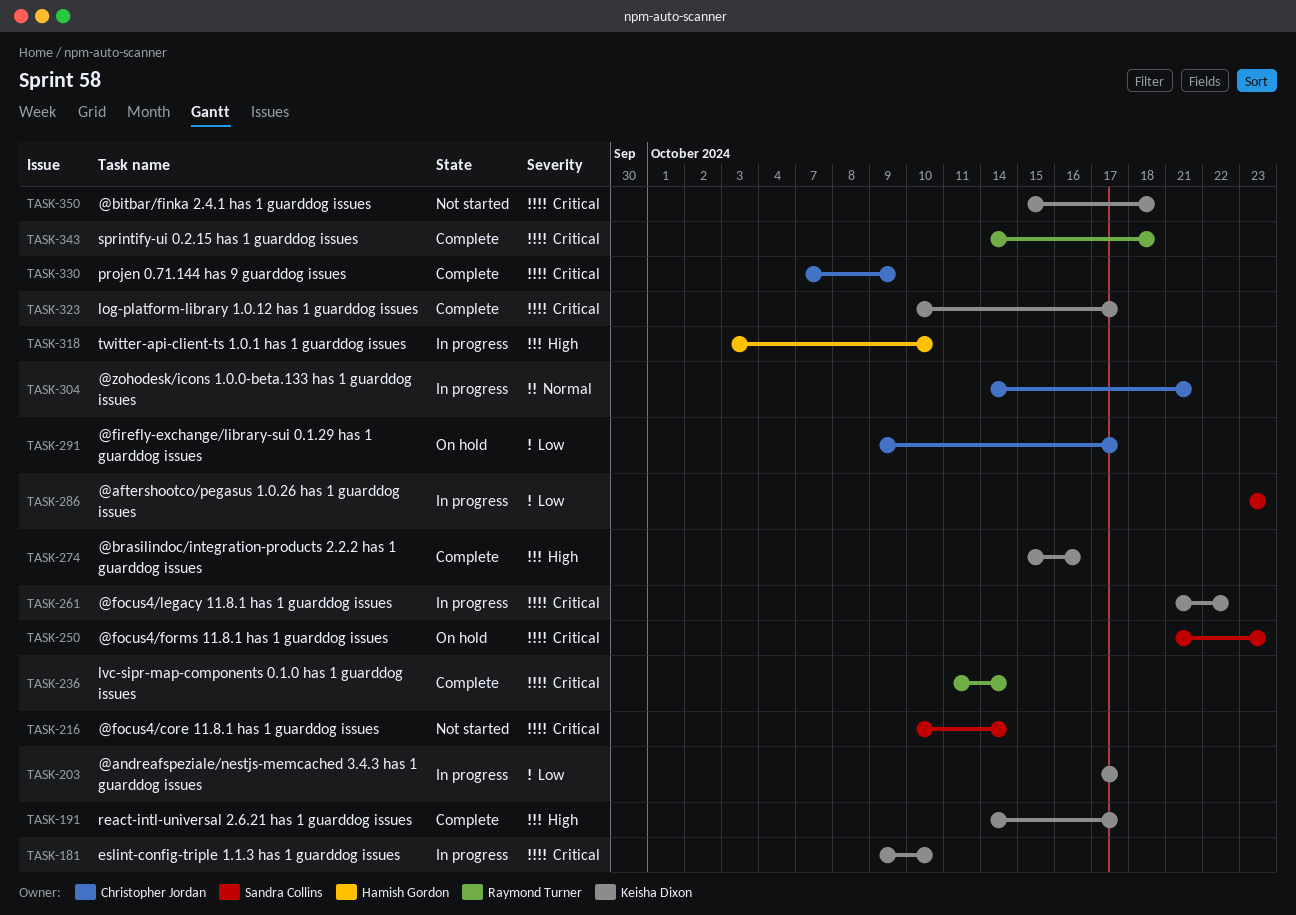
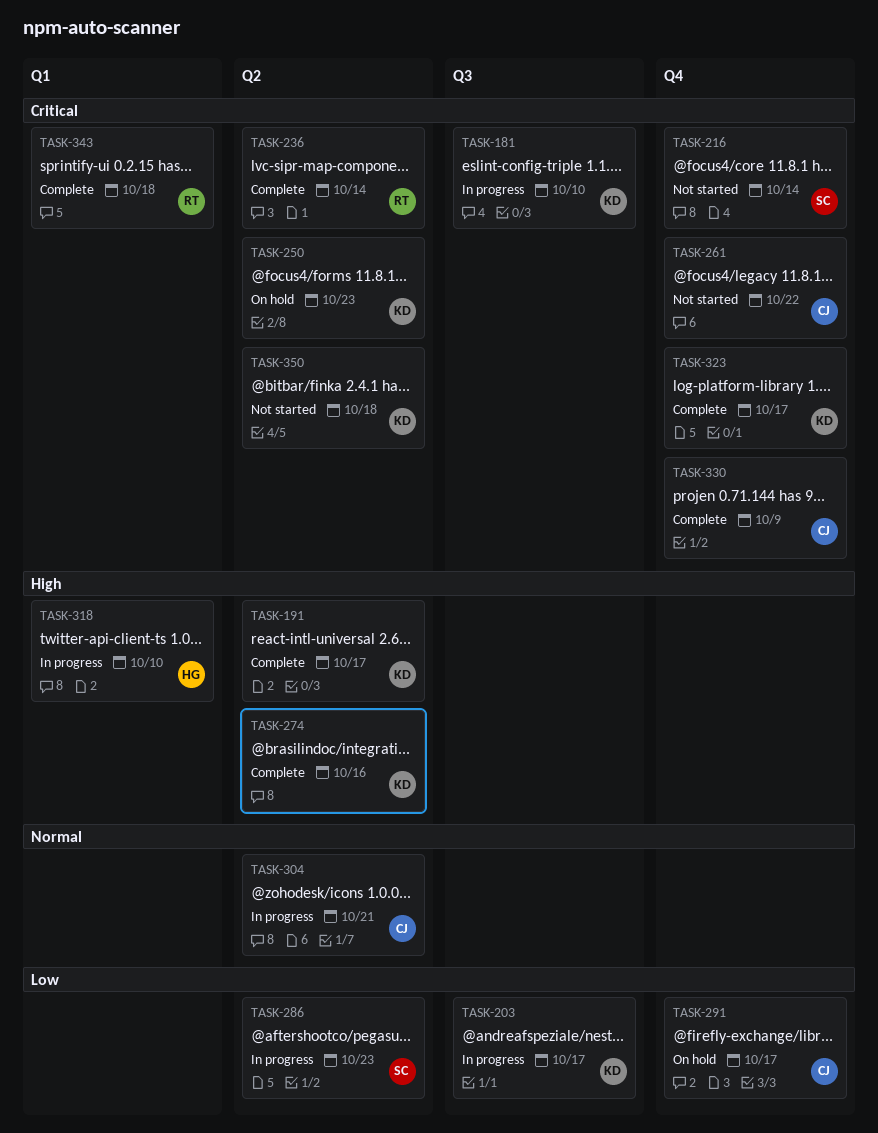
TASK-250, owner: Sandra Collins -> Keisha Dixon
TASK-261, status: In progress -> Not started
TASK-261, owner: Keisha Dixon -> Christopher Jordan

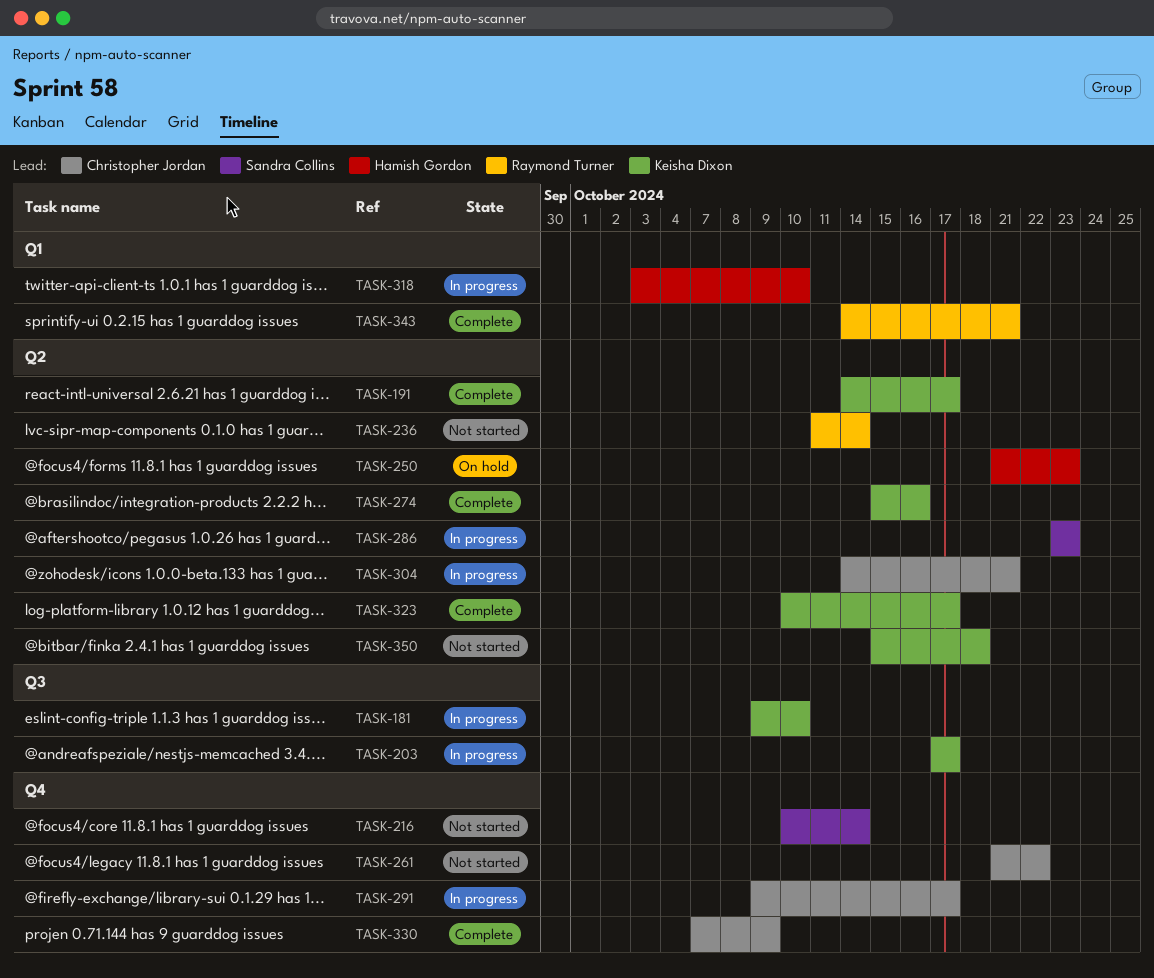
TASK-236, status: Complete -> Not started
TASK-250, owner: Keisha Dixon -> Hamish Gordon
TASK-291, status: On hold -> In progress
TASK-323, label: Q4 -> Q2
TASK-343, due: Oct 18 -> Oct 21

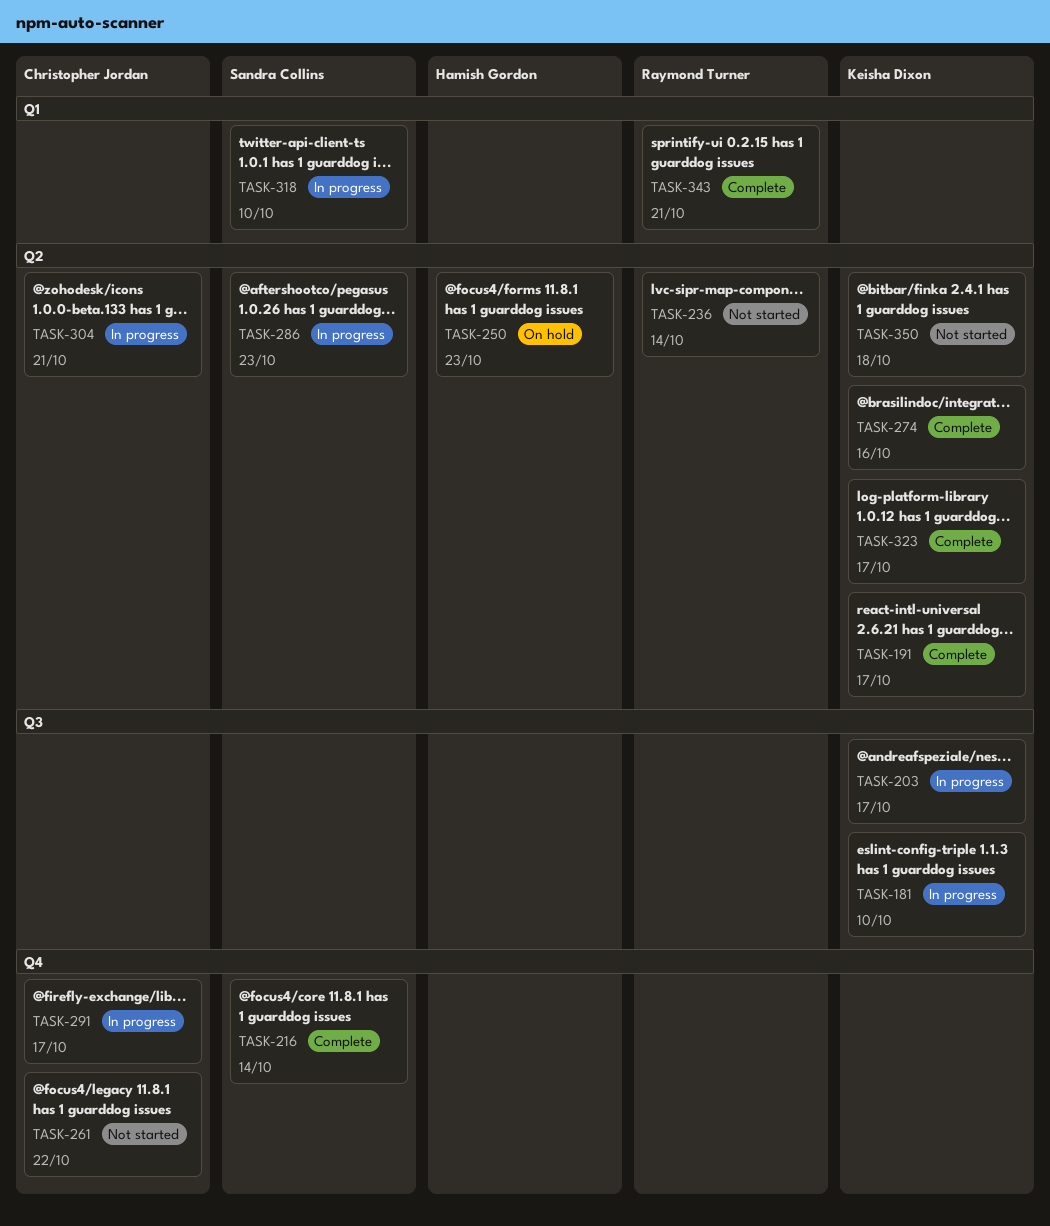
TASK-216, status: Not started -> Complete
TASK-318, owner: Hamish Gordon -> Sandra Collins
TASK-330: present -> none

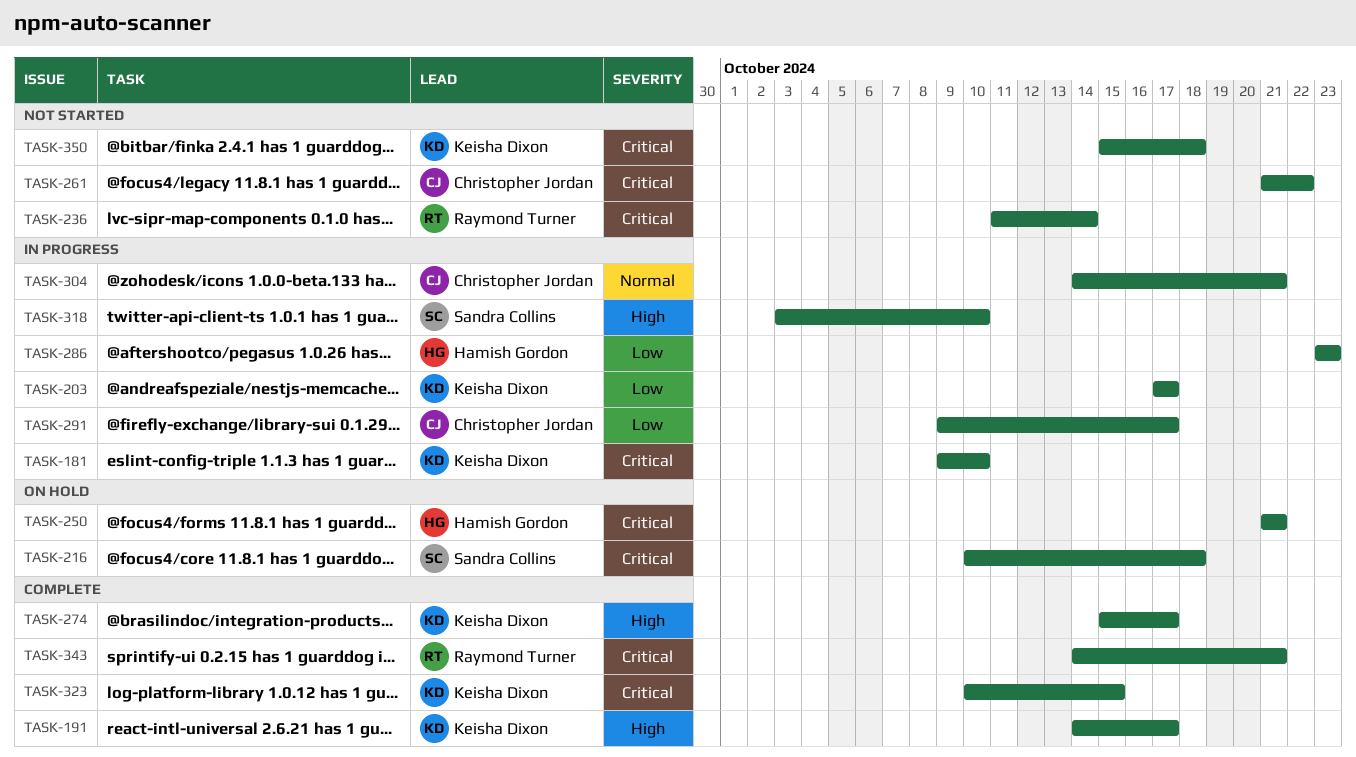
TASK-216, status: Complete -> On hold
TASK-216, due: Oct 14 -> Oct 18
TASK-250, due: Oct 23 -> Oct 21
TASK-274, due: Oct 16 -> Oct 17
TASK-286, owner: Sandra Collins -> Hamish Gordon
TASK-323, due: Oct 17 -> Oct 15

